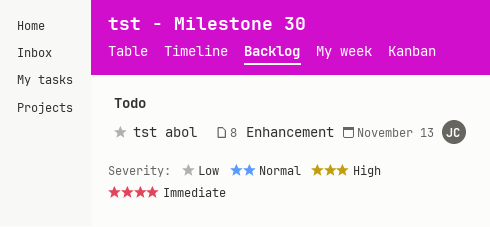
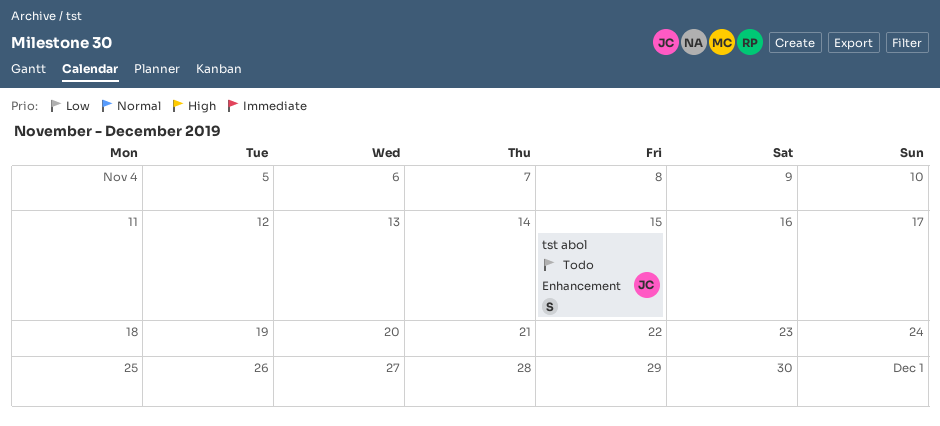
tst abol, due: Nov 13 -> Nov 15

